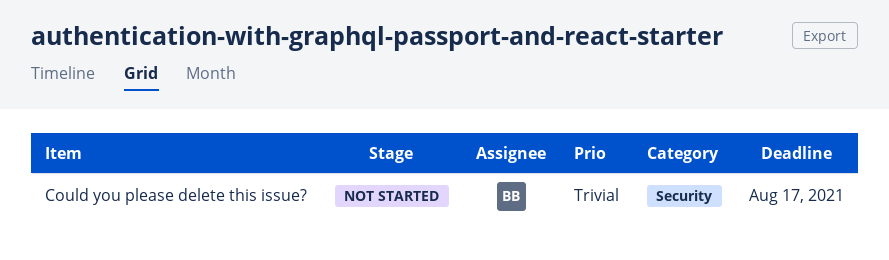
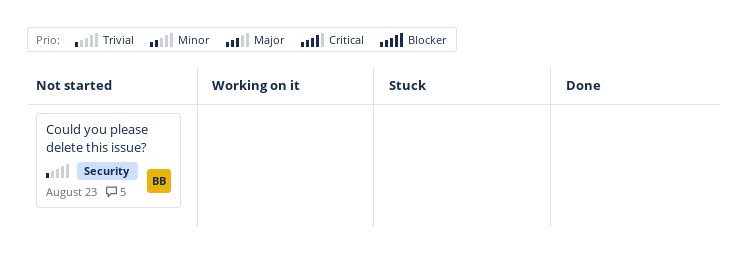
Could you please delete this issue?, due: Aug 17 -> Aug 23

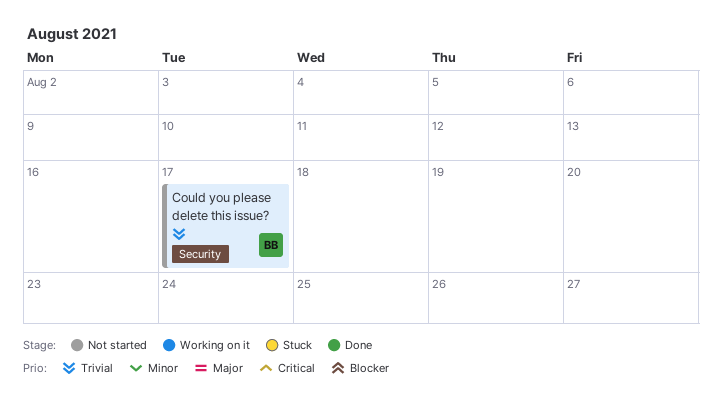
Could you please delete this issue?, due: Aug 23 -> Aug 17

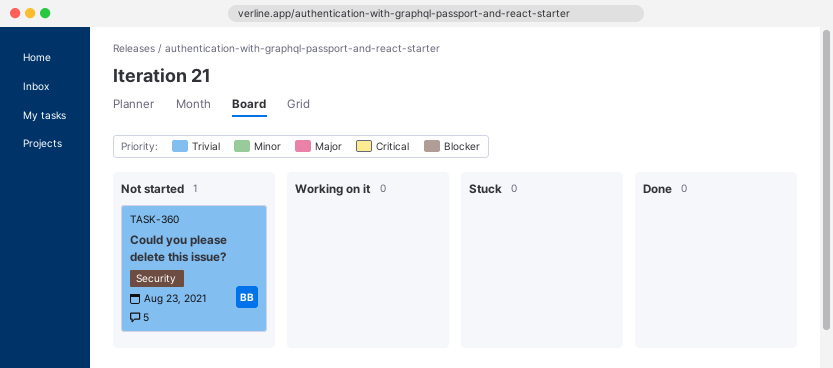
Could you please delete this issue?, due: Aug 17 -> Aug 23

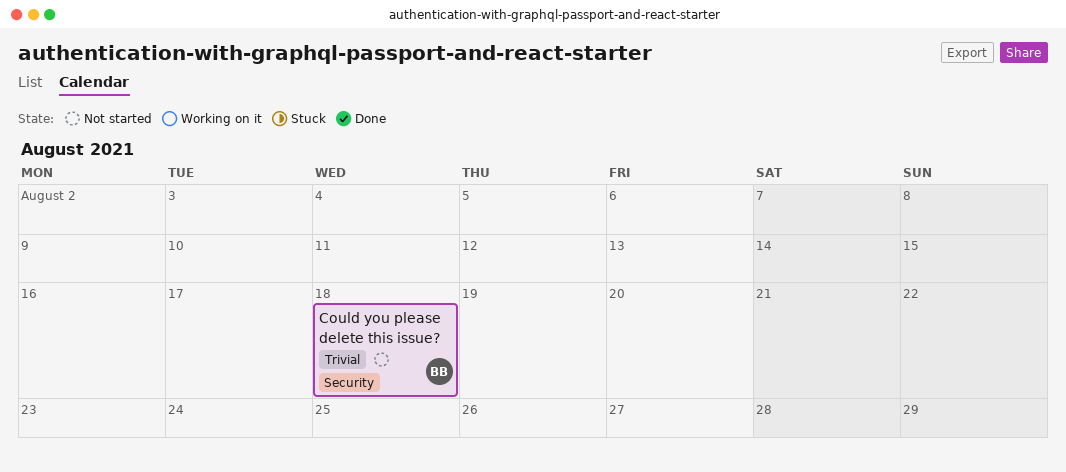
Could you please delete this issue?, due: Aug 23 -> Aug 18

